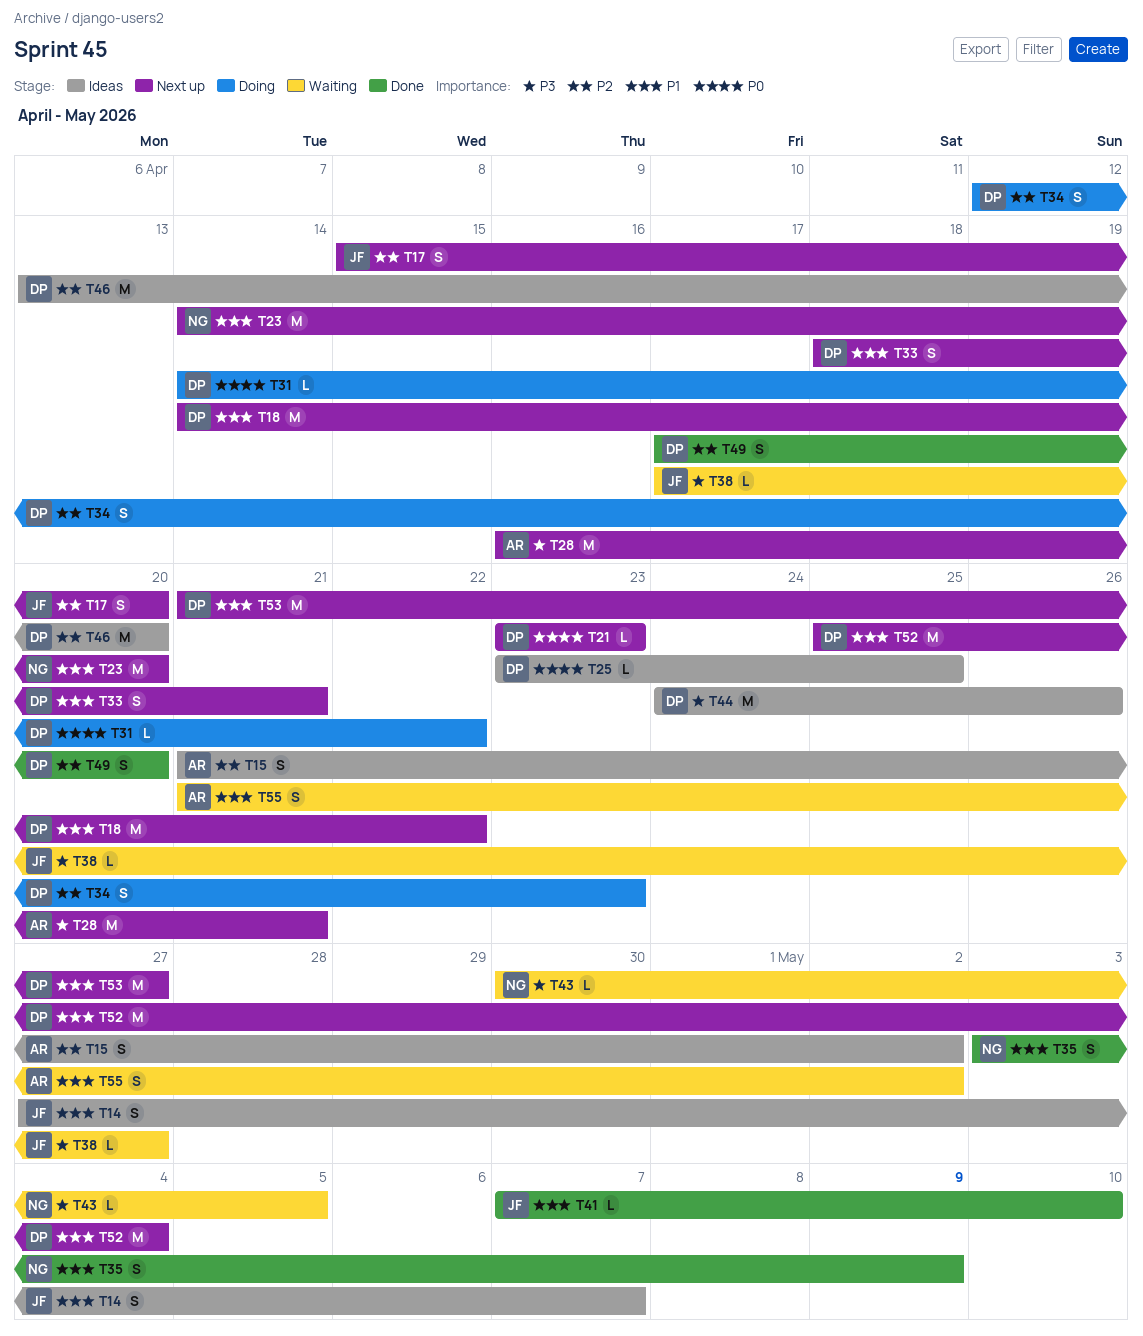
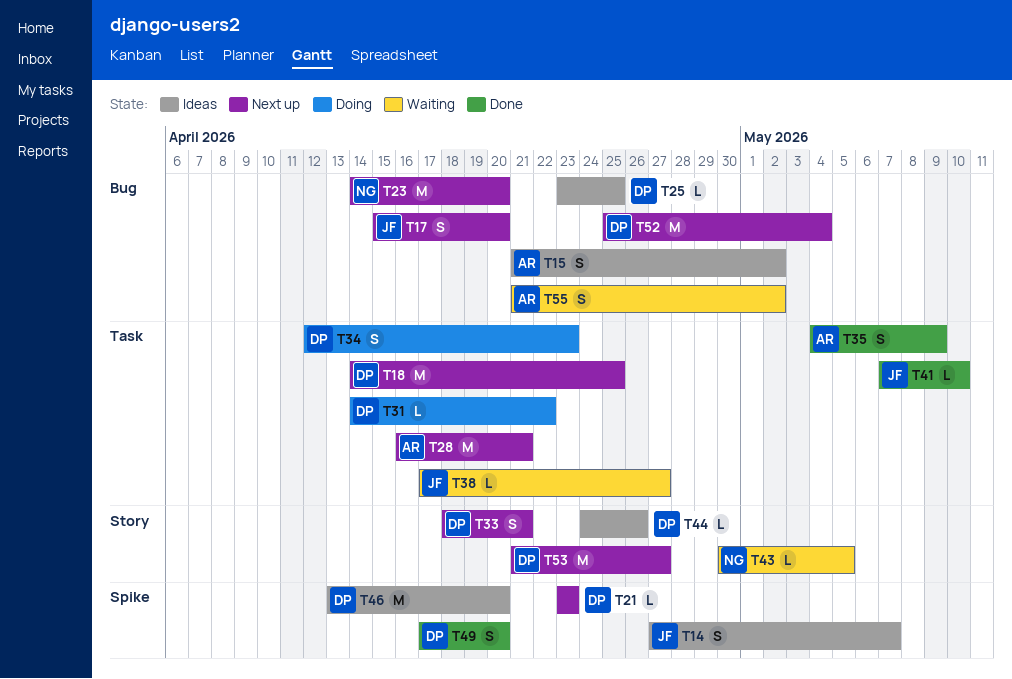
T18, due: Apr 22 -> Apr 25
T35, owner: NG -> AR
T35, start: May 3 -> May 4
T44, estimate: M -> L

